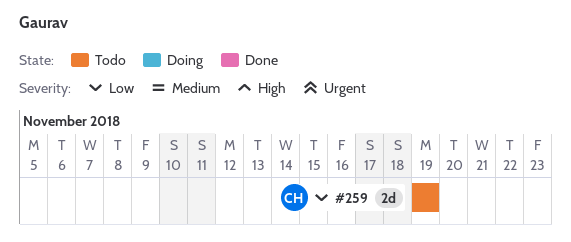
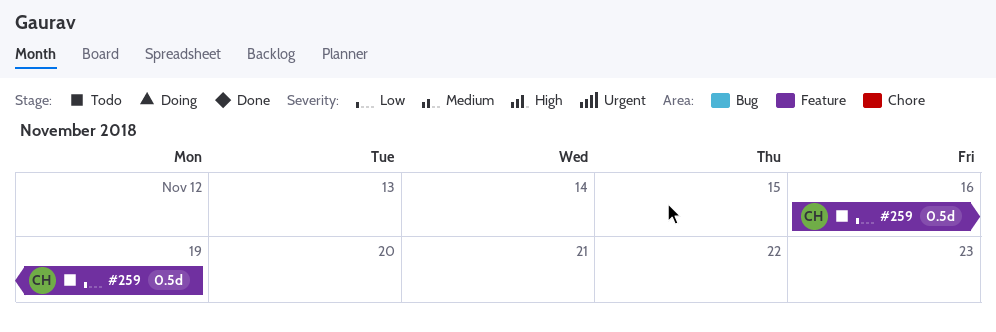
#259, estimate: 2d -> 0.5d
#259, start: Nov 19 -> Nov 16

